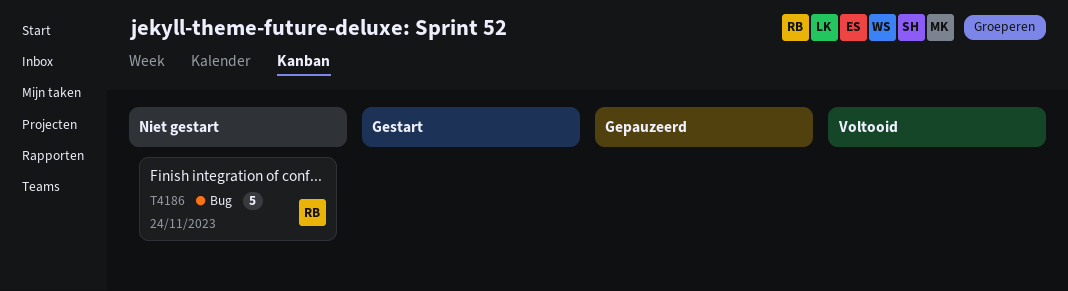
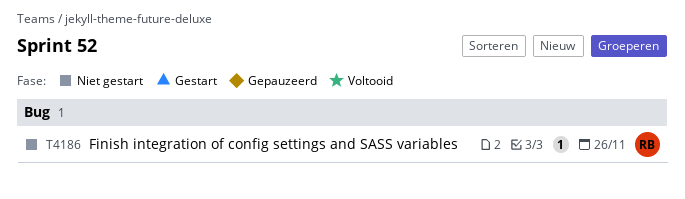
T4186, estimate: 5 -> 1
T4186, due: Nov 24 -> Nov 26

